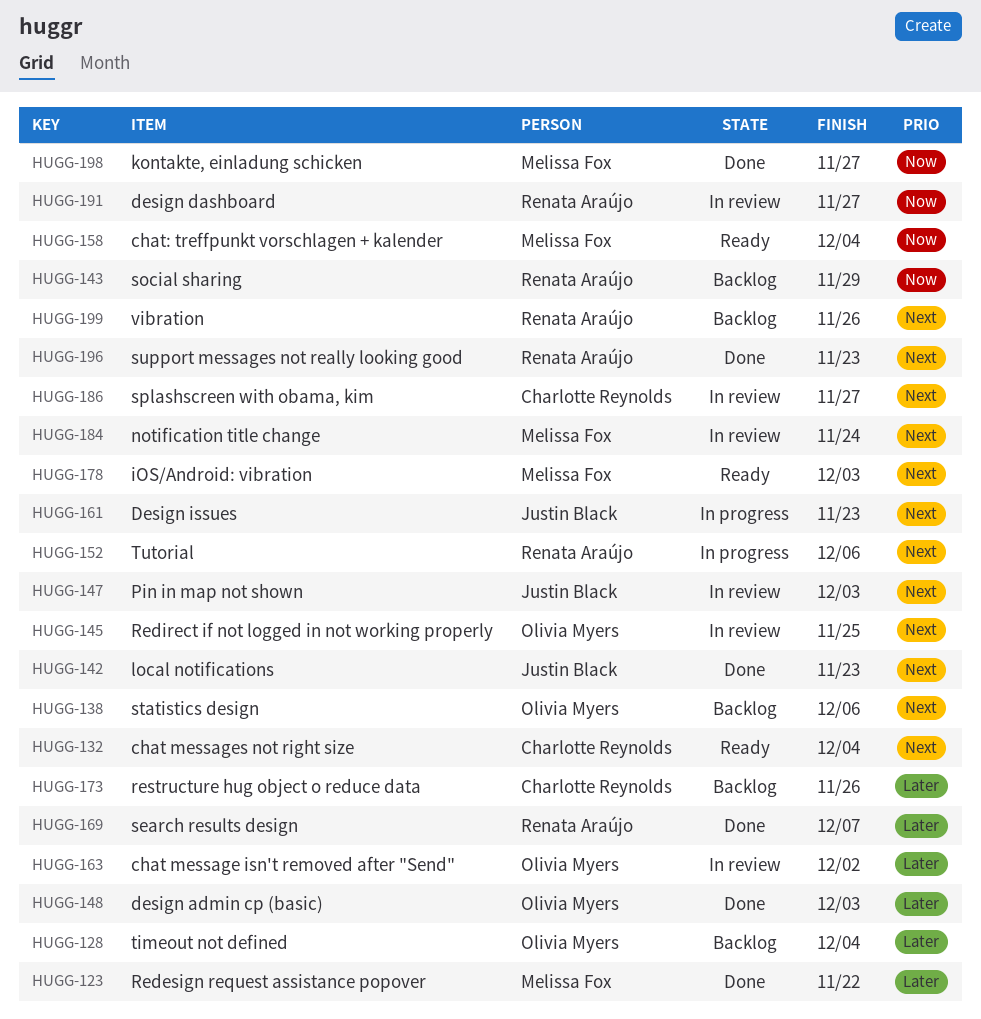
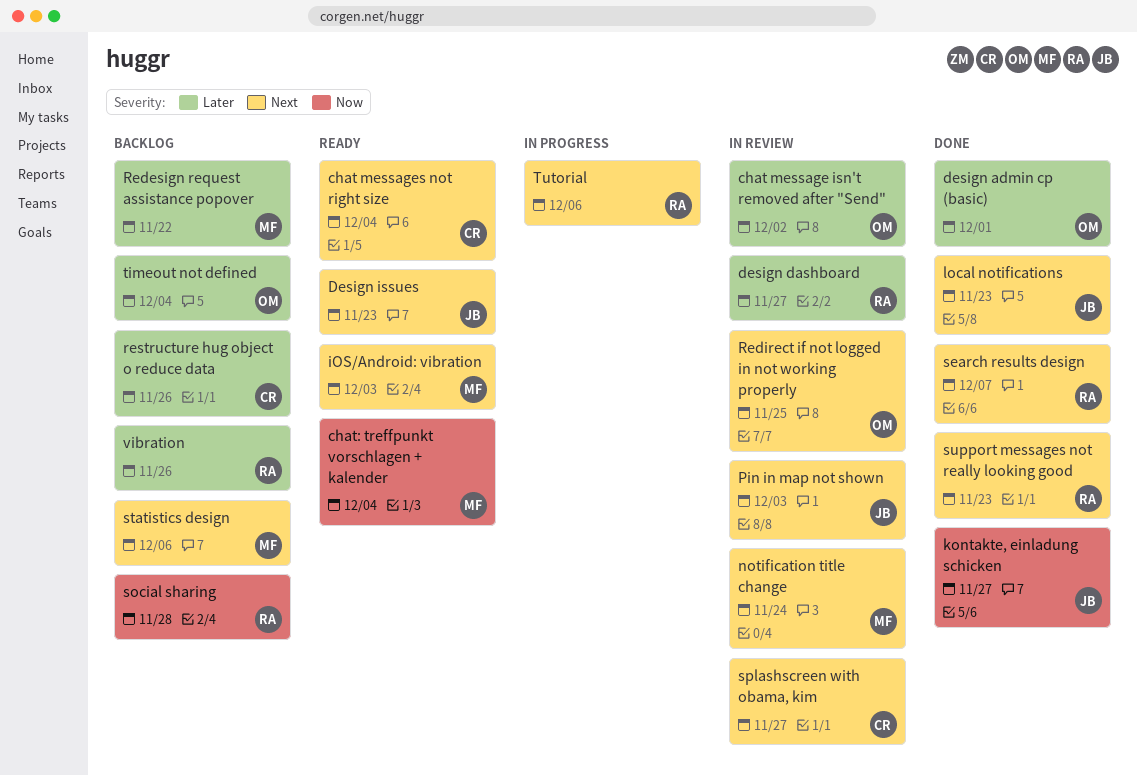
design admin cp (basic), due: Dec 3 -> Dec 1
design dashboard, priority: Now -> Later
Design issues, status: In progress -> Ready
kontakte, einladung schicken, owner: Melissa Fox -> Justin Black
Redesign request assistance popover, status: Done -> Backlog
search results design, priority: Later -> Next
social sharing, due: Nov 29 -> Nov 28
statistics design, owner: Olivia Myers -> Melissa Fox
vibration, priority: Next -> Later

